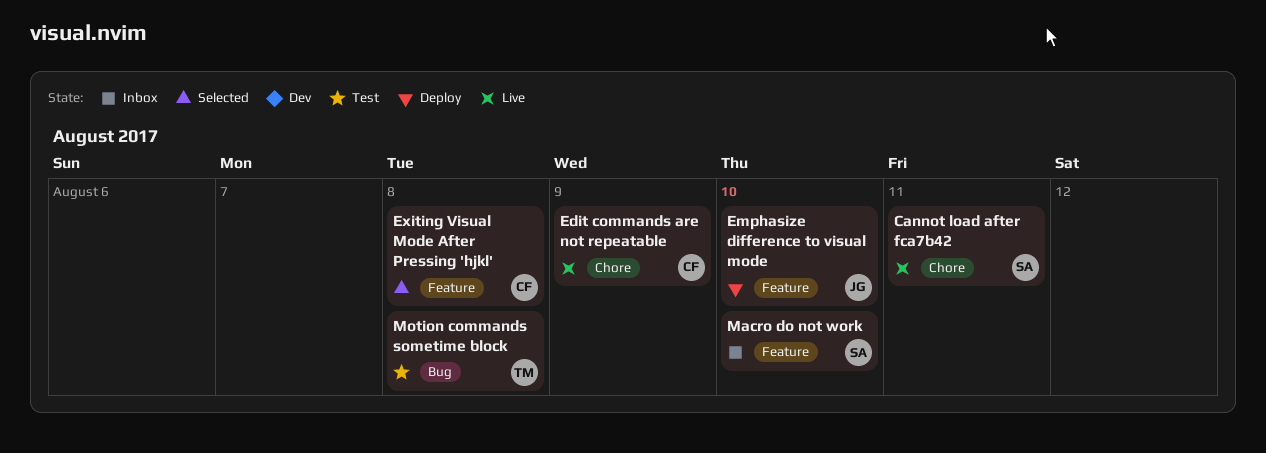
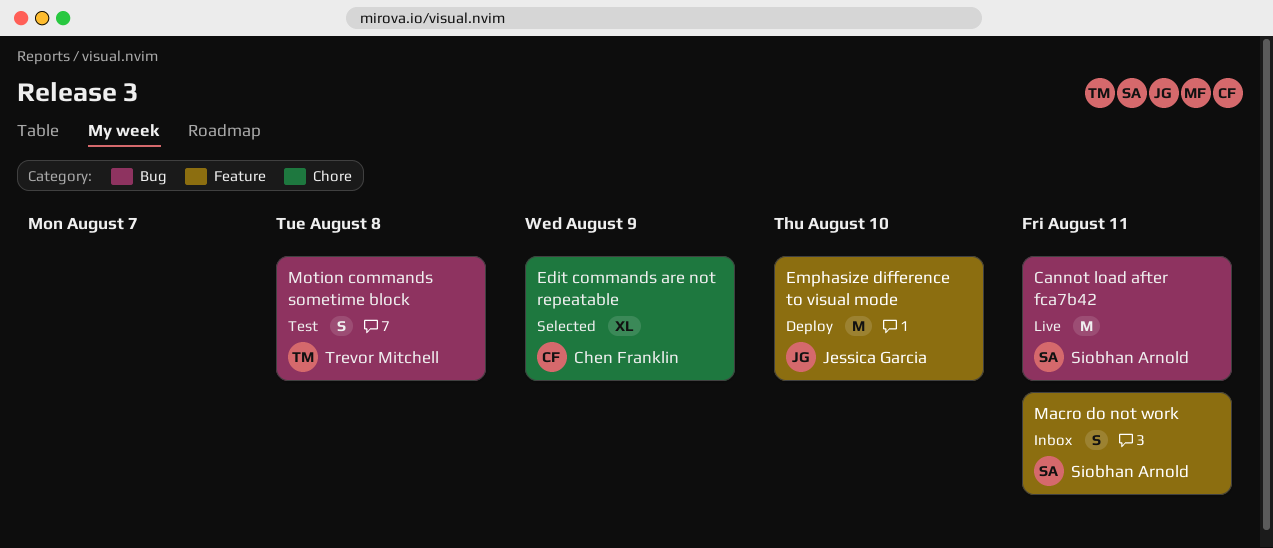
Cannot load after fca7b42, label: Chore -> Bug
Edit commands are not repeatable, status: Live -> Selected
Exiting Visual Mode After Pressing 'hjkl': present -> none
Macro do not work, due: Aug 10 -> Aug 11

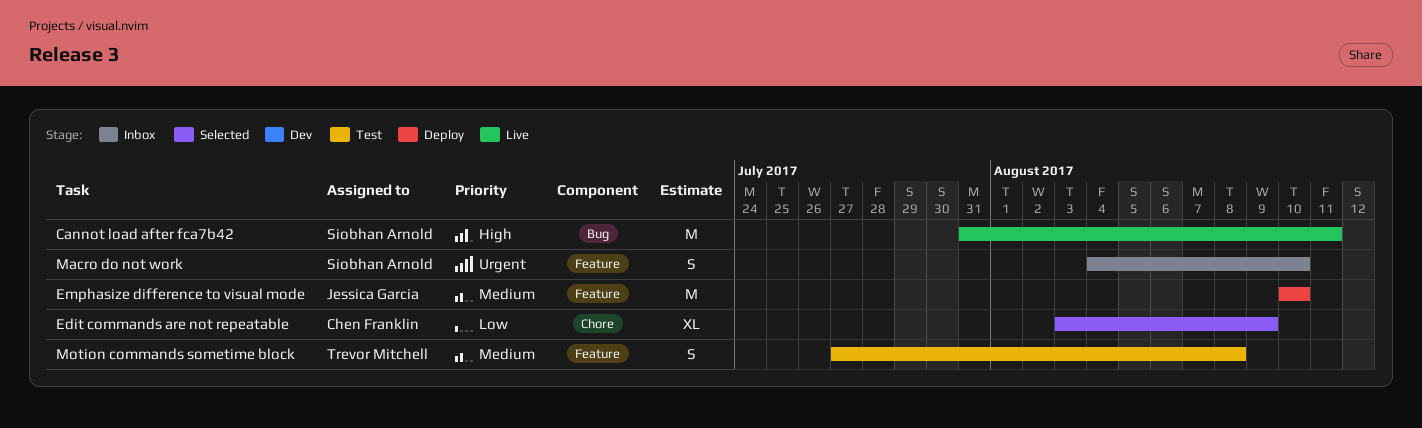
Macro do not work, due: Aug 11 -> Aug 10
Motion commands sometime block, label: Bug -> Feature

